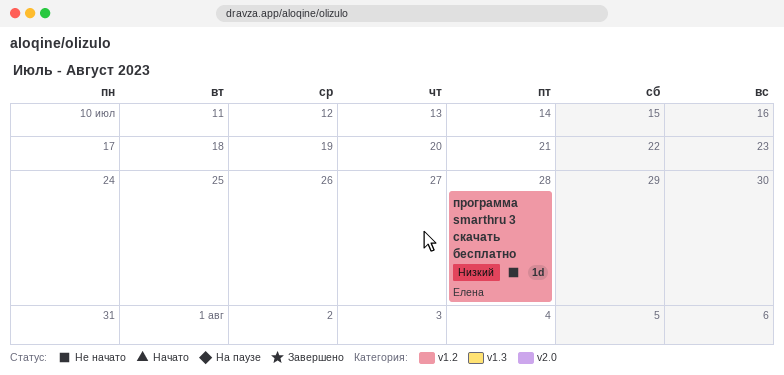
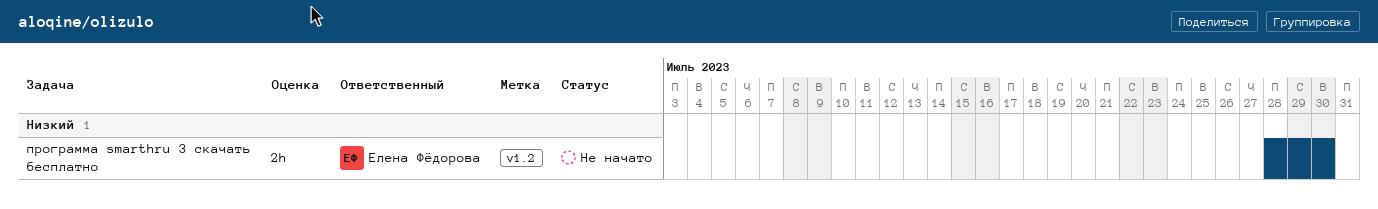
программа smarthru 3 скачать бесплатно, estimate: 1d -> 2h
программа smarthru 3 скачать бесплатно, due: Jul 28 -> Jul 30

